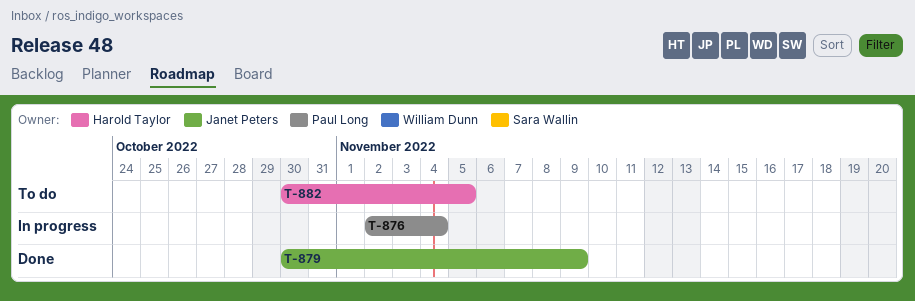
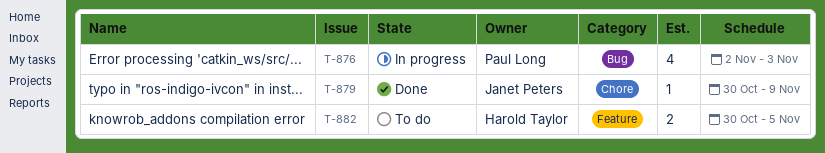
T-876, due: Nov 4 -> Nov 3

